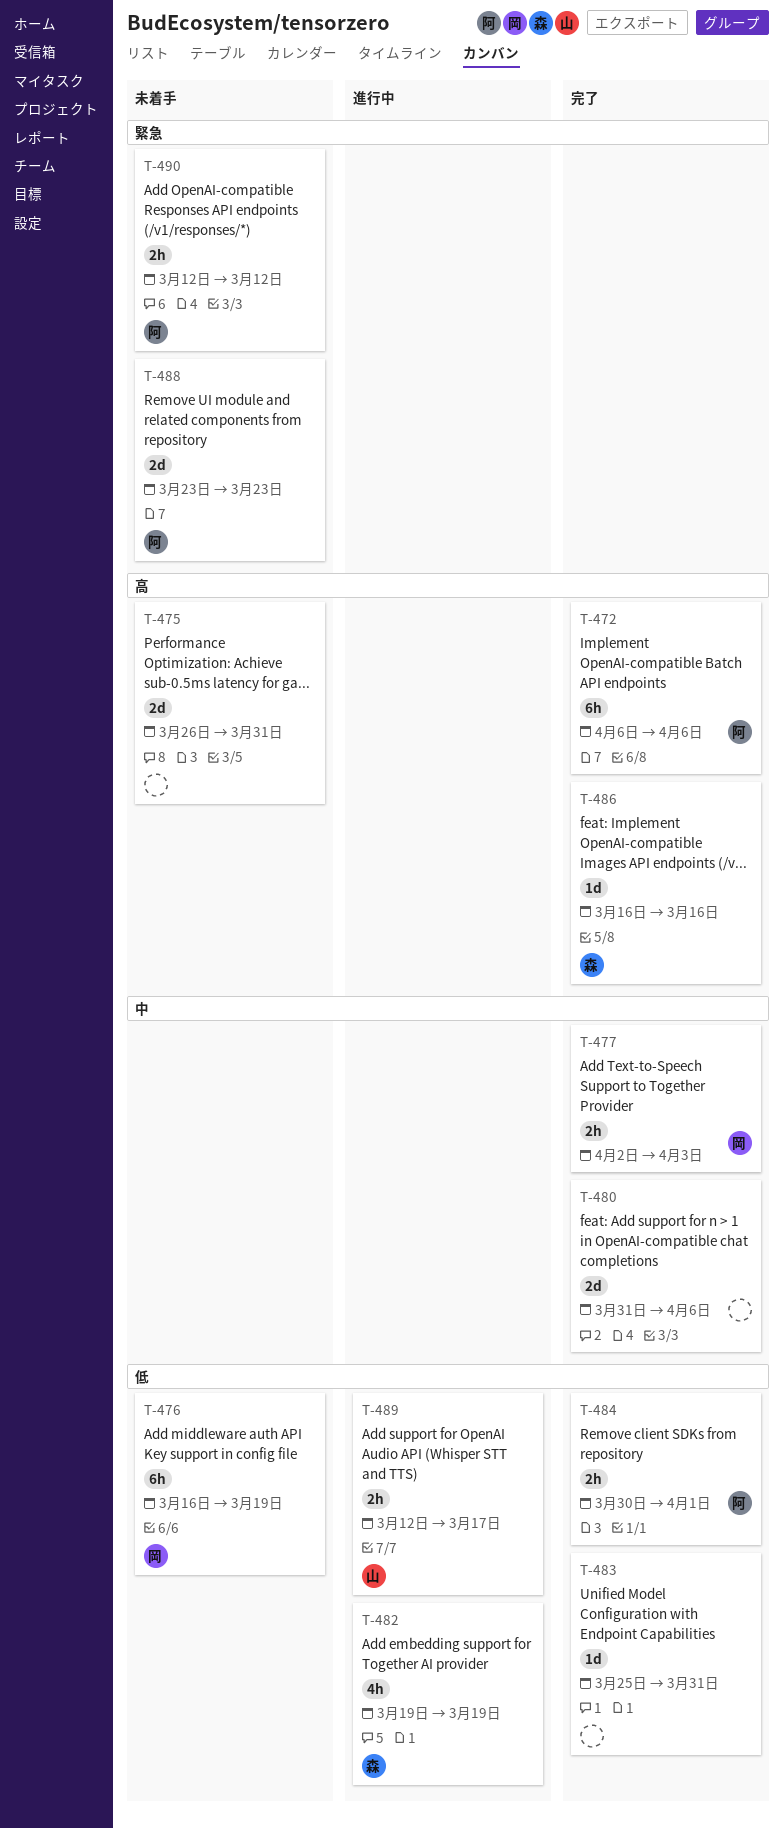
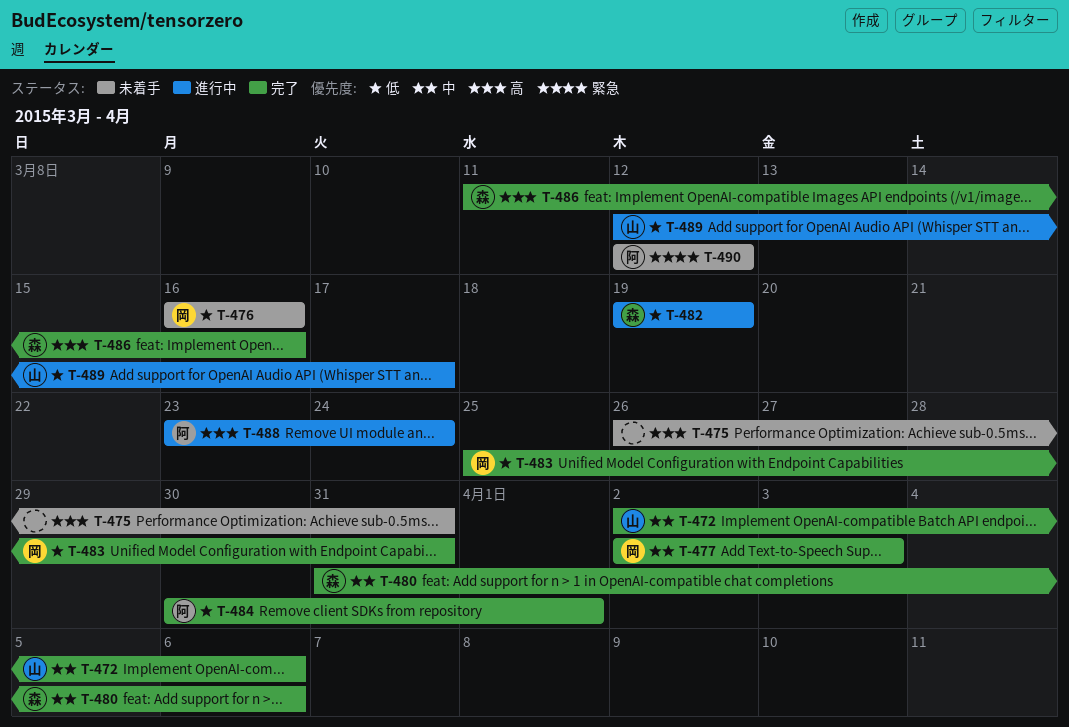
T-472, owner: 阿 -> 山
T-472, priority: 高 -> 中
T-472, start: Apr 6 -> Apr 2
T-476, due: Mar 19 -> Mar 16
T-480, owner: none -> 森
T-483, owner: none -> 岡
T-486, start: Mar 16 -> Mar 11
T-488, status: 未着手 -> 進行中
T-488, priority: 緊急 -> 高
T-488, due: Mar 23 -> Mar 24

